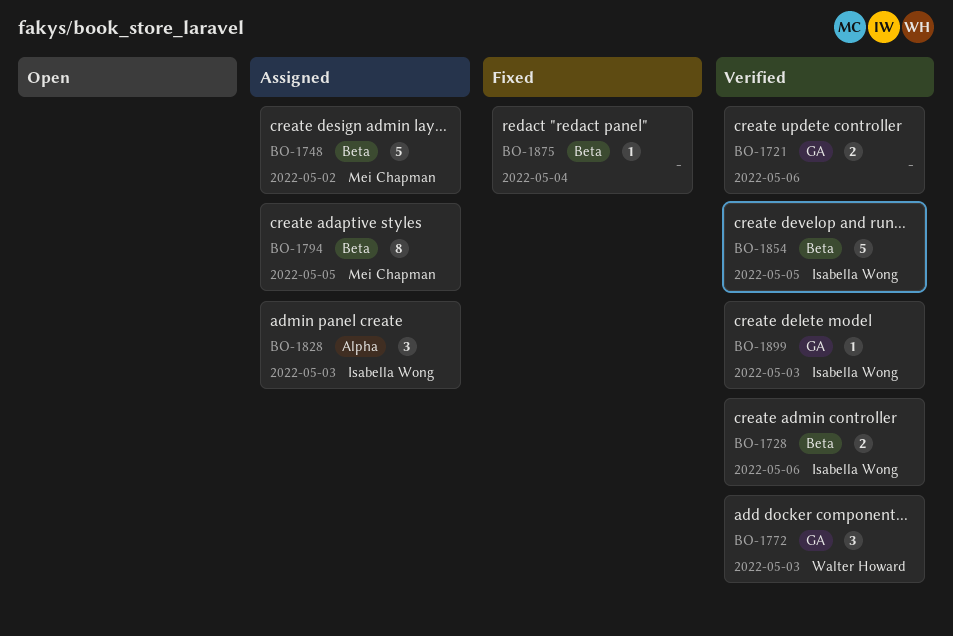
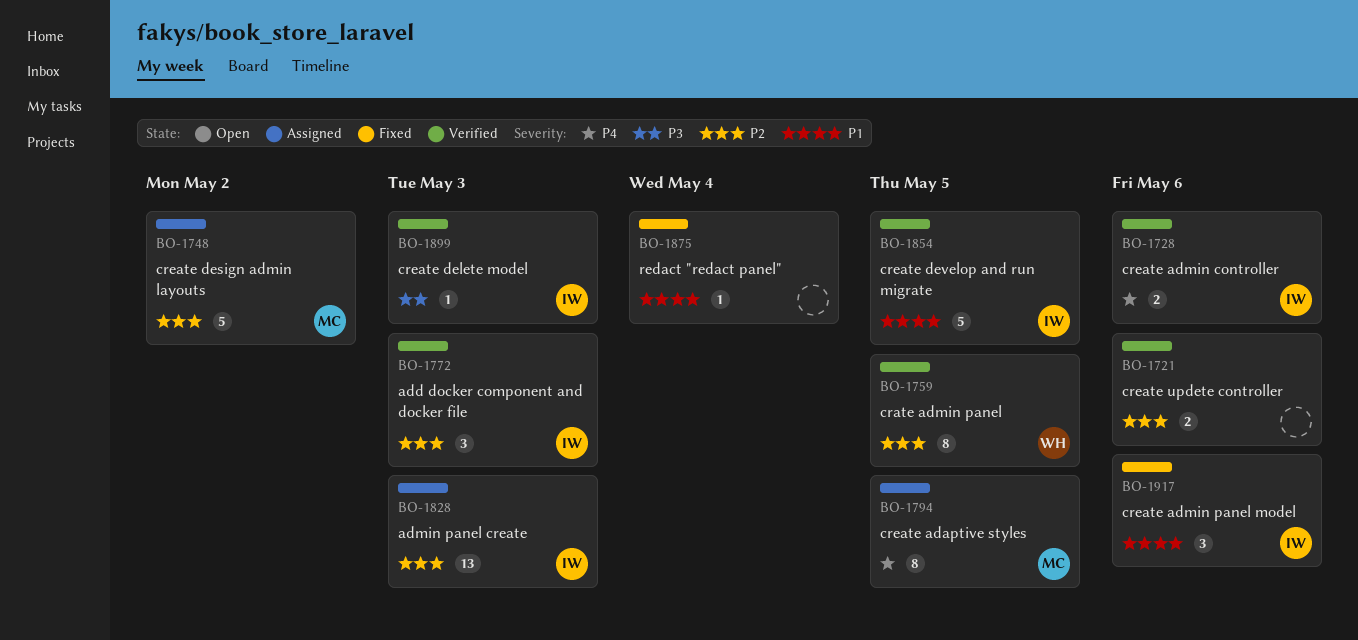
BO-1759: none -> present
BO-1772, owner: Walter Howard -> Isabella Wong
BO-1828, estimate: 3 -> 13
BO-1917: none -> present

